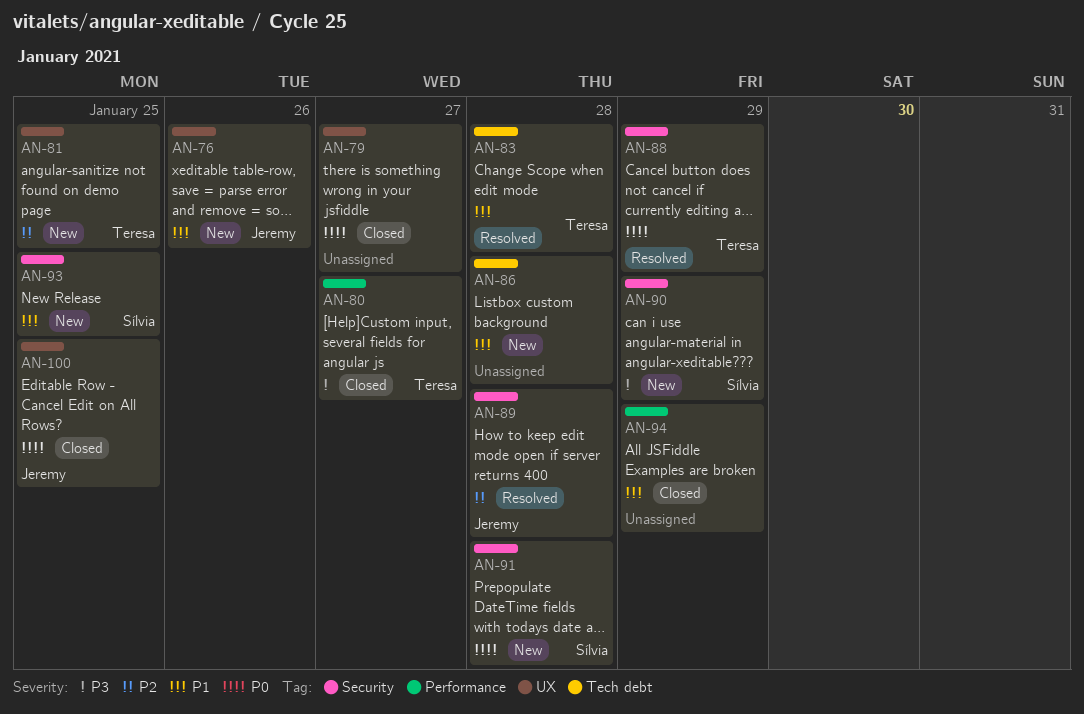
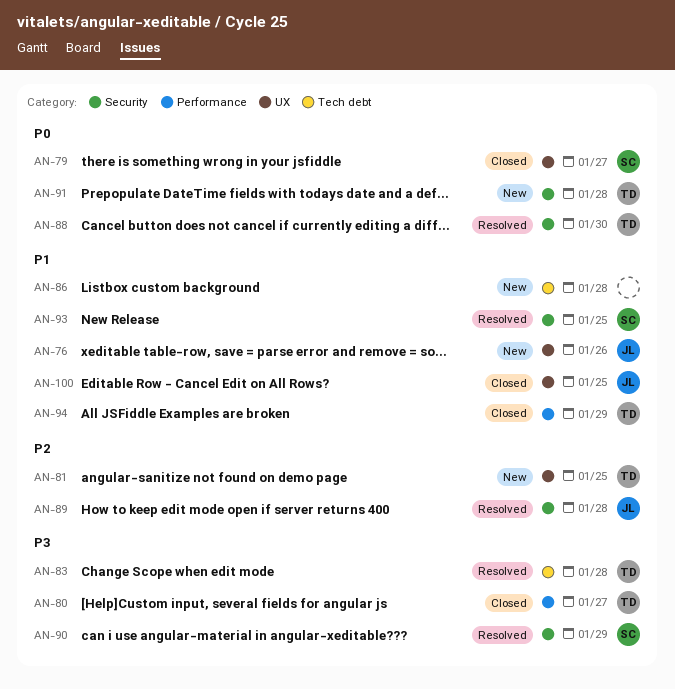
AN-79, owner: none -> Sílvia
AN-83, priority: P1 -> P3
AN-88, due: Jan 29 -> Jan 30
AN-90, status: New -> Resolved
AN-91, owner: Sílvia -> Teresa
AN-93, status: New -> Resolved
AN-94, owner: none -> Teresa
AN-100, priority: P0 -> P1

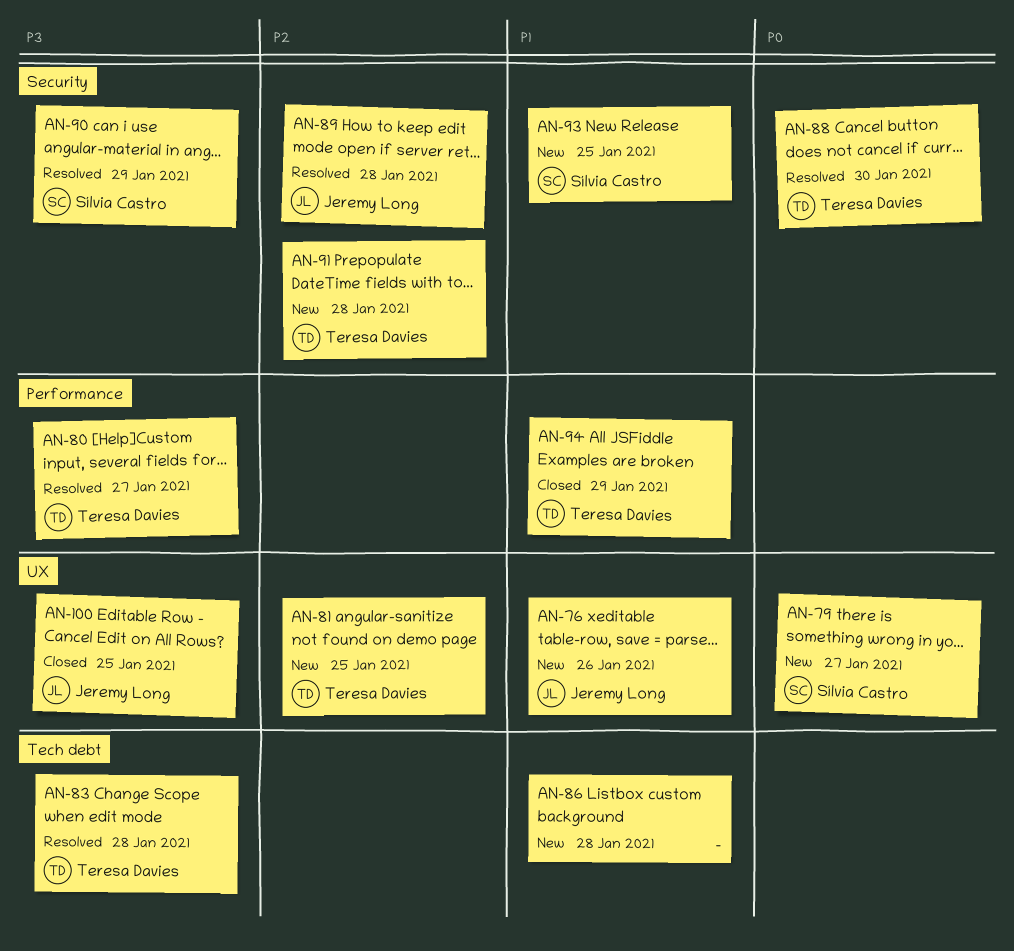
AN-79, status: Closed -> New
AN-80, status: Closed -> Resolved
AN-91, priority: P0 -> P2
AN-93, status: Resolved -> New
AN-100, priority: P1 -> P3

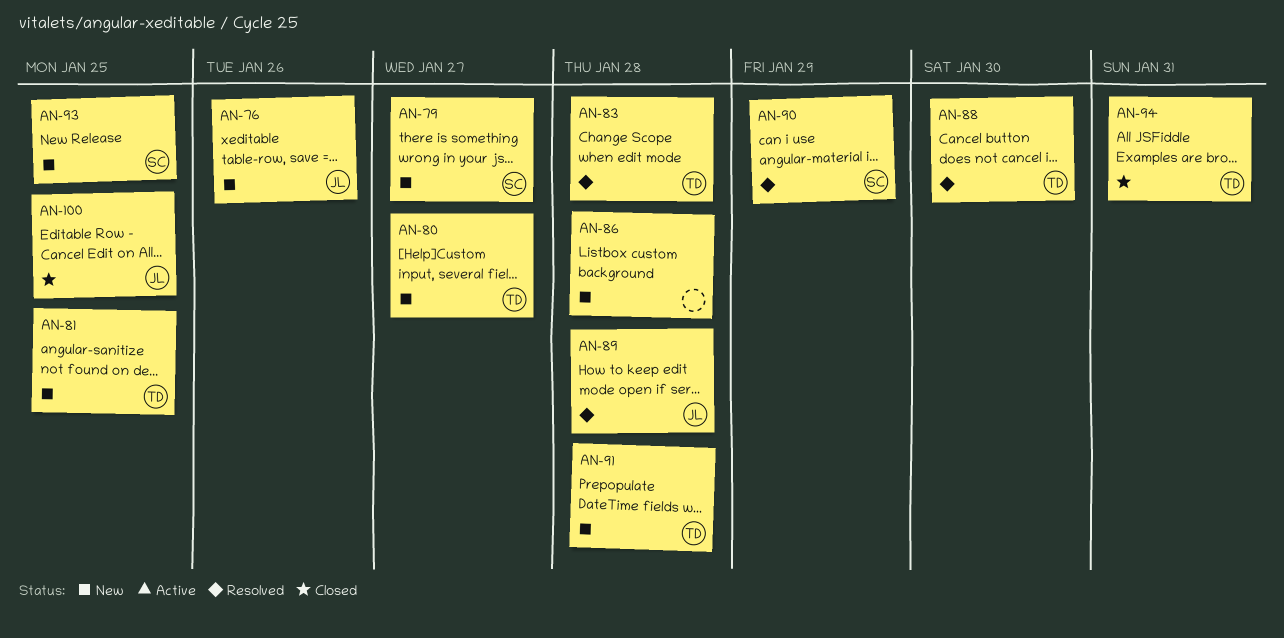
AN-80, status: Resolved -> New
AN-94, due: Jan 29 -> Jan 31

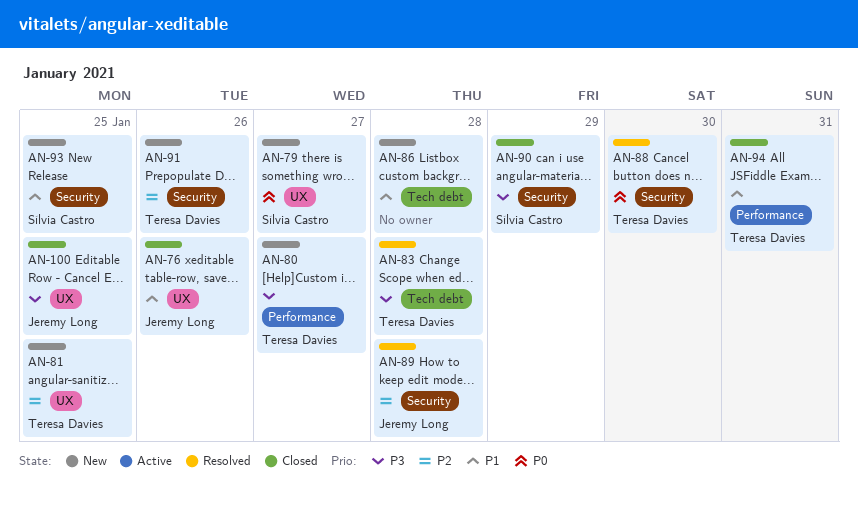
AN-76, status: New -> Closed
AN-90, status: Resolved -> Closed
AN-91, due: Jan 28 -> Jan 26

